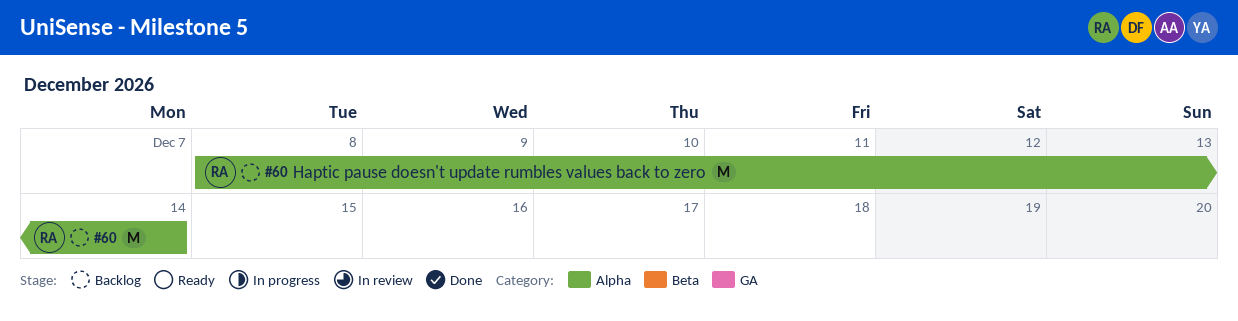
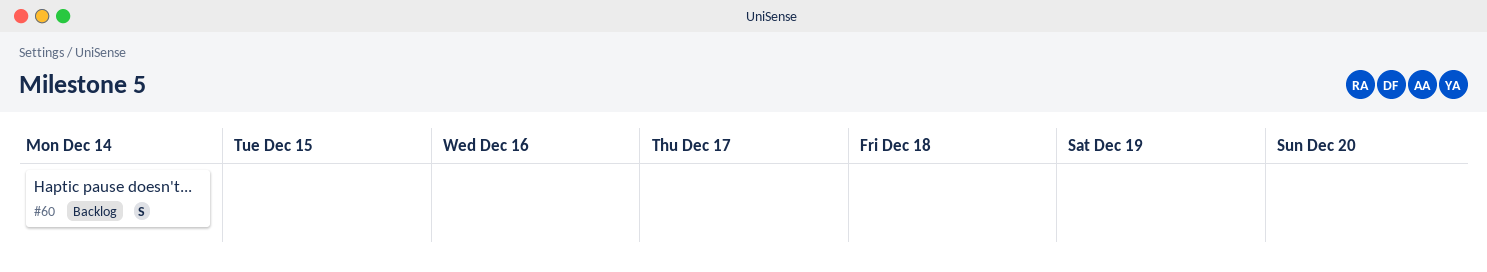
#60, estimate: M -> S

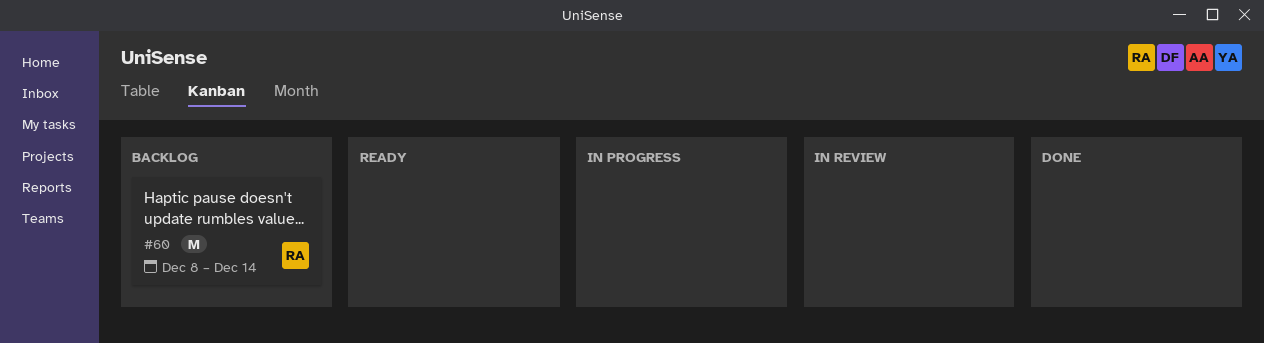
#60, estimate: S -> M

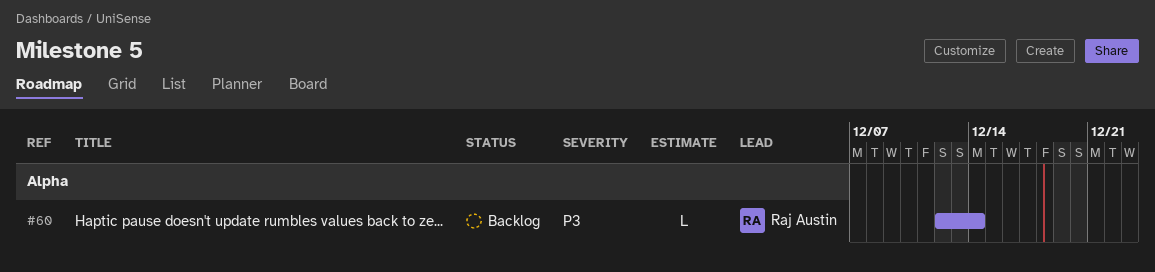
#60, estimate: M -> L
#60, start: Dec 8 -> Dec 12

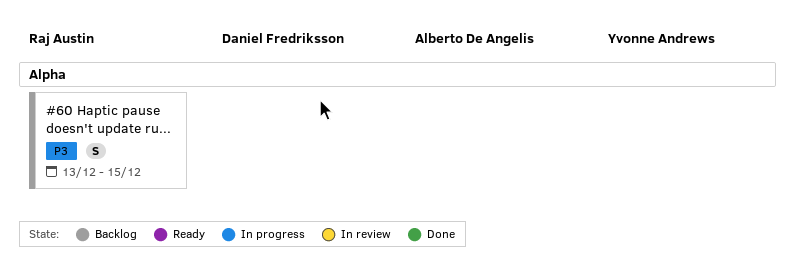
#60, estimate: L -> S
#60, start: Dec 12 -> Dec 13
#60, due: Dec 14 -> Dec 15

